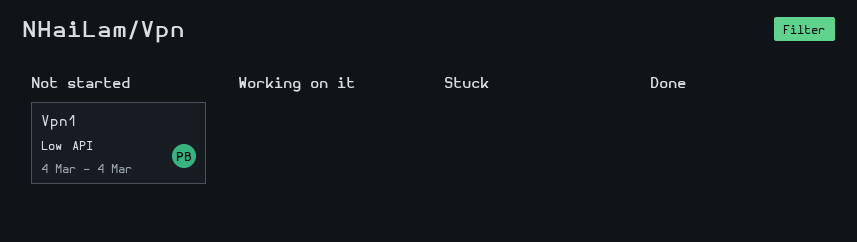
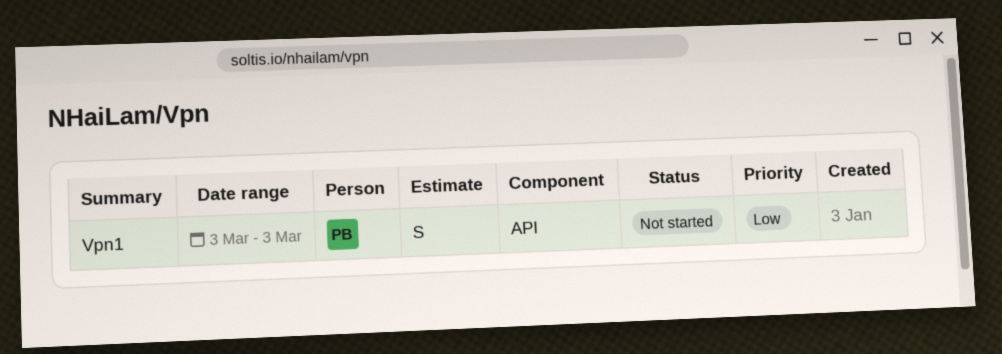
Vpn1, start: Mar 4 -> Mar 3
Vpn1, due: Mar 4 -> Mar 3

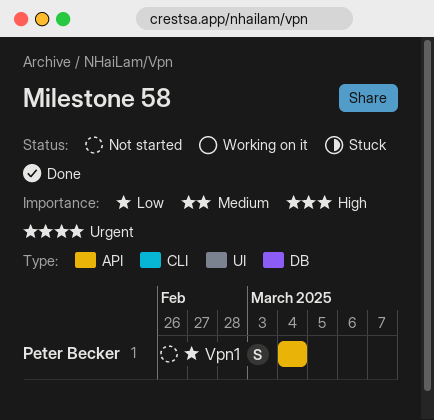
Vpn1, start: Mar 3 -> Mar 4
Vpn1, due: Mar 3 -> Mar 4

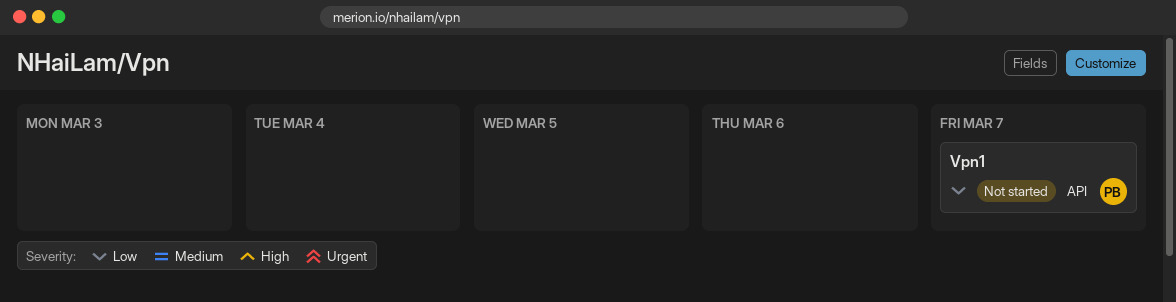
Vpn1, due: Mar 4 -> Mar 7

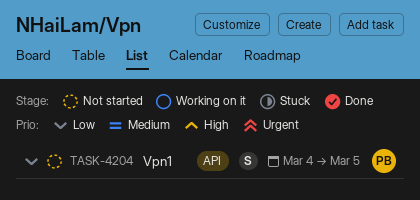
Vpn1, due: Mar 7 -> Mar 5

